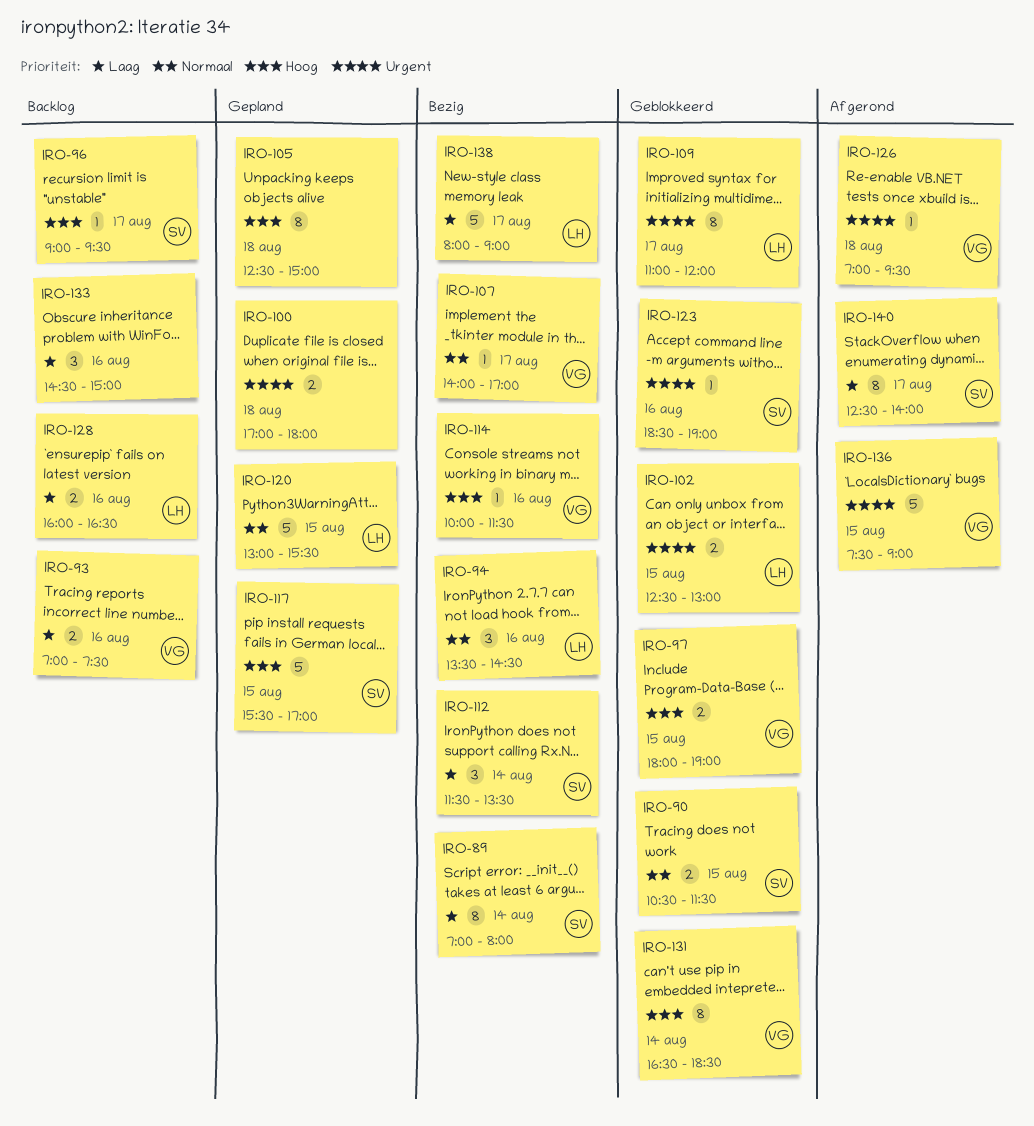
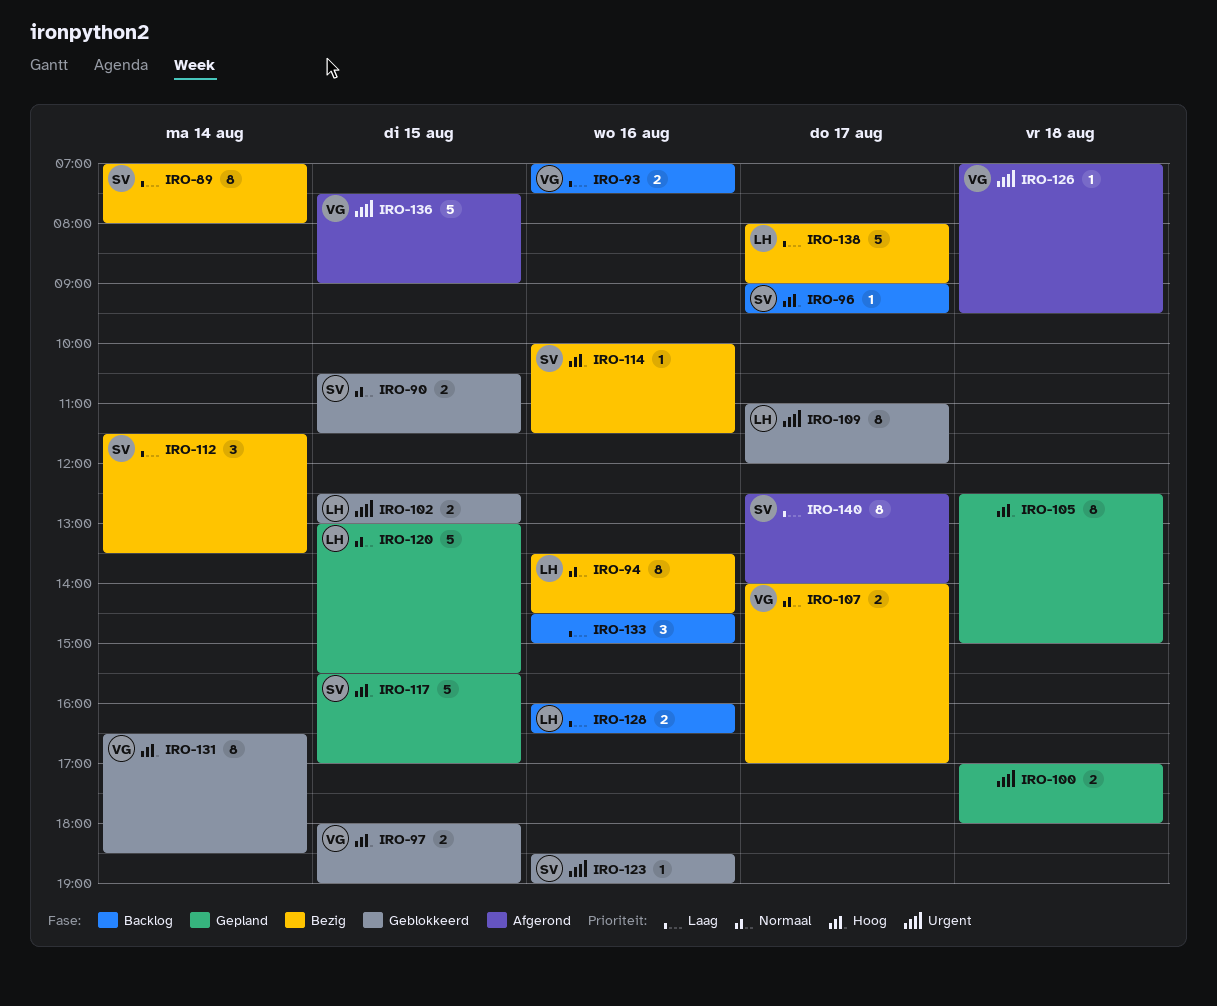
IRO-94, estimate: 3 -> 8
IRO-107, estimate: 1 -> 2
IRO-114, owner: VG -> SV

